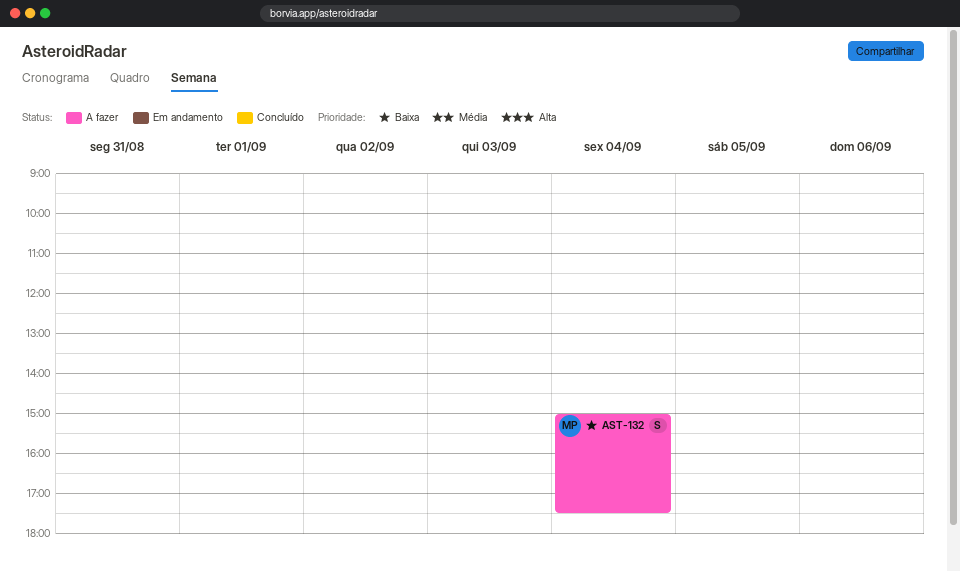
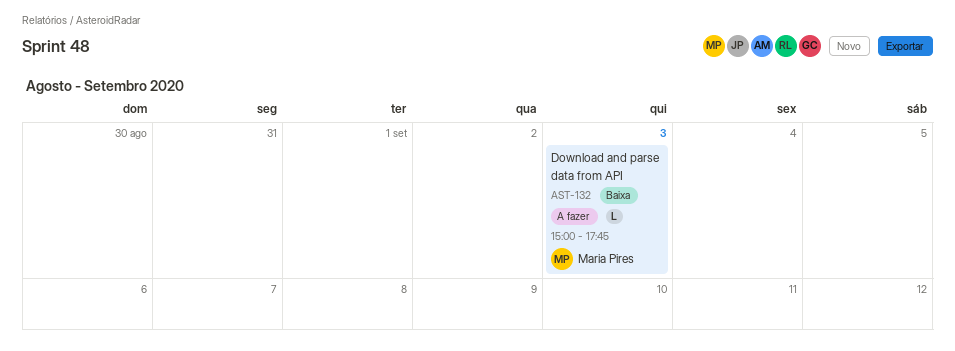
AST-132, estimate: S -> L
AST-132, day: Sep 4 -> Sep 3
AST-132, ends: 17:30 -> 17:45

